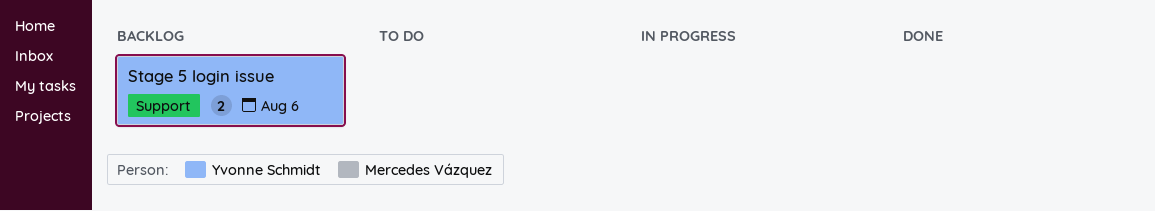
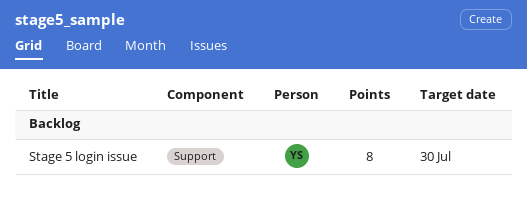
Stage 5 login issue, estimate: 2 -> 8
Stage 5 login issue, due: Aug 6 -> Jul 30

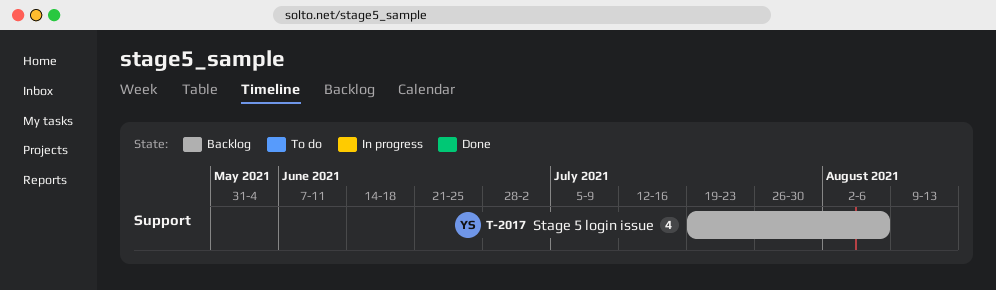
Stage 5 login issue, estimate: 8 -> 4
Stage 5 login issue, due: Jul 30 -> Aug 6

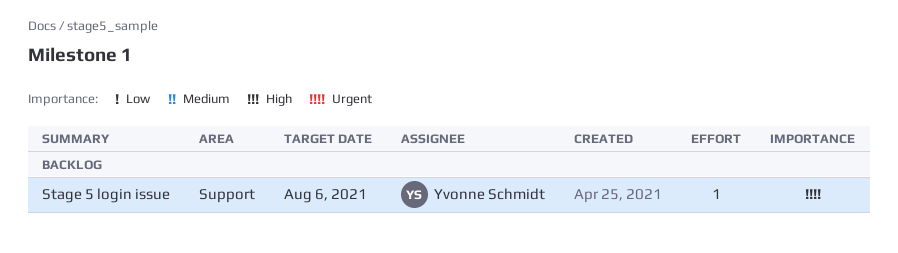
Stage 5 login issue, estimate: 4 -> 1

